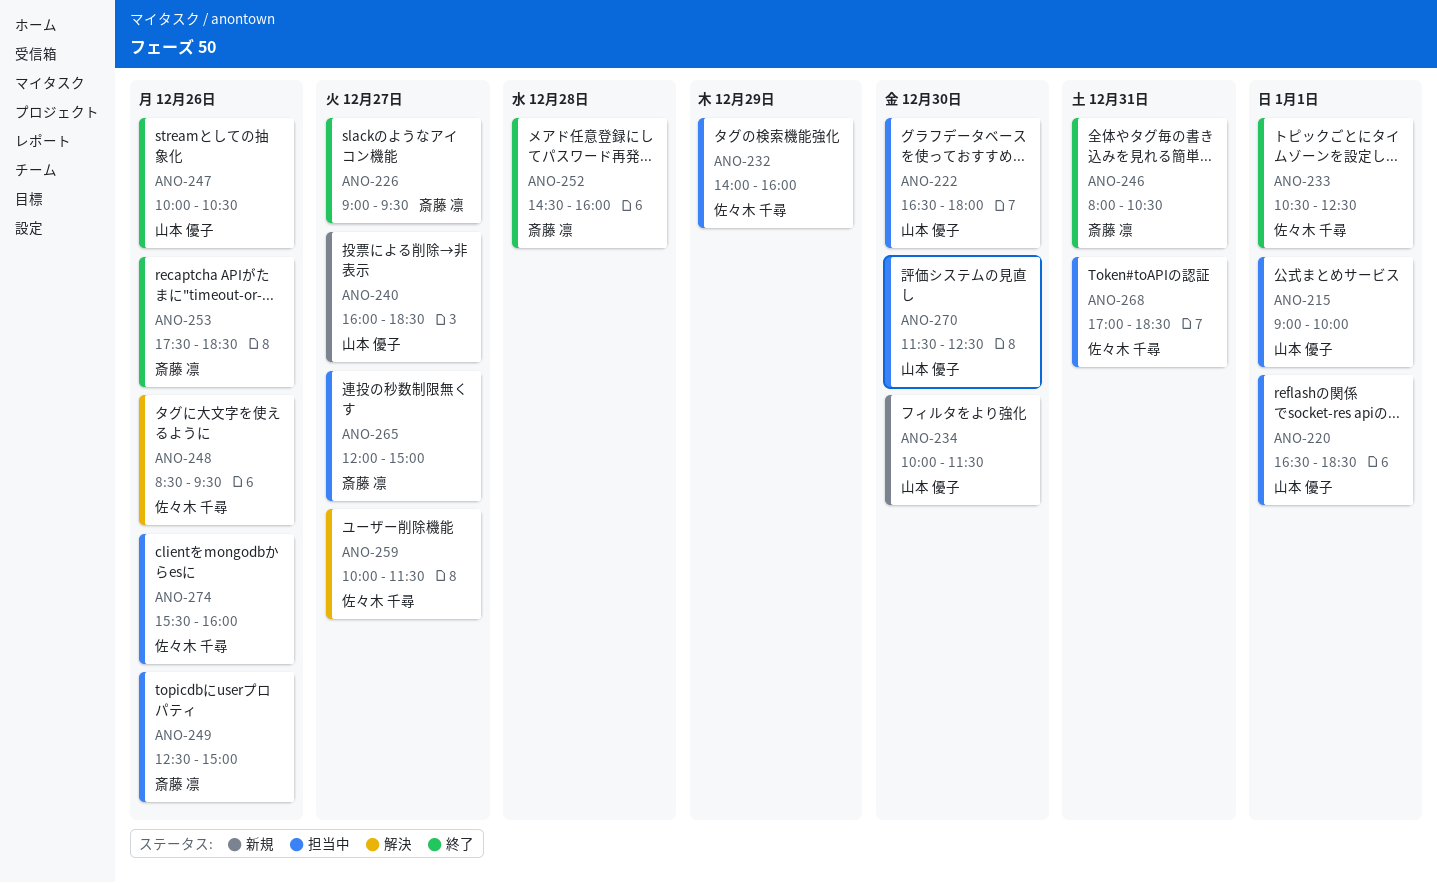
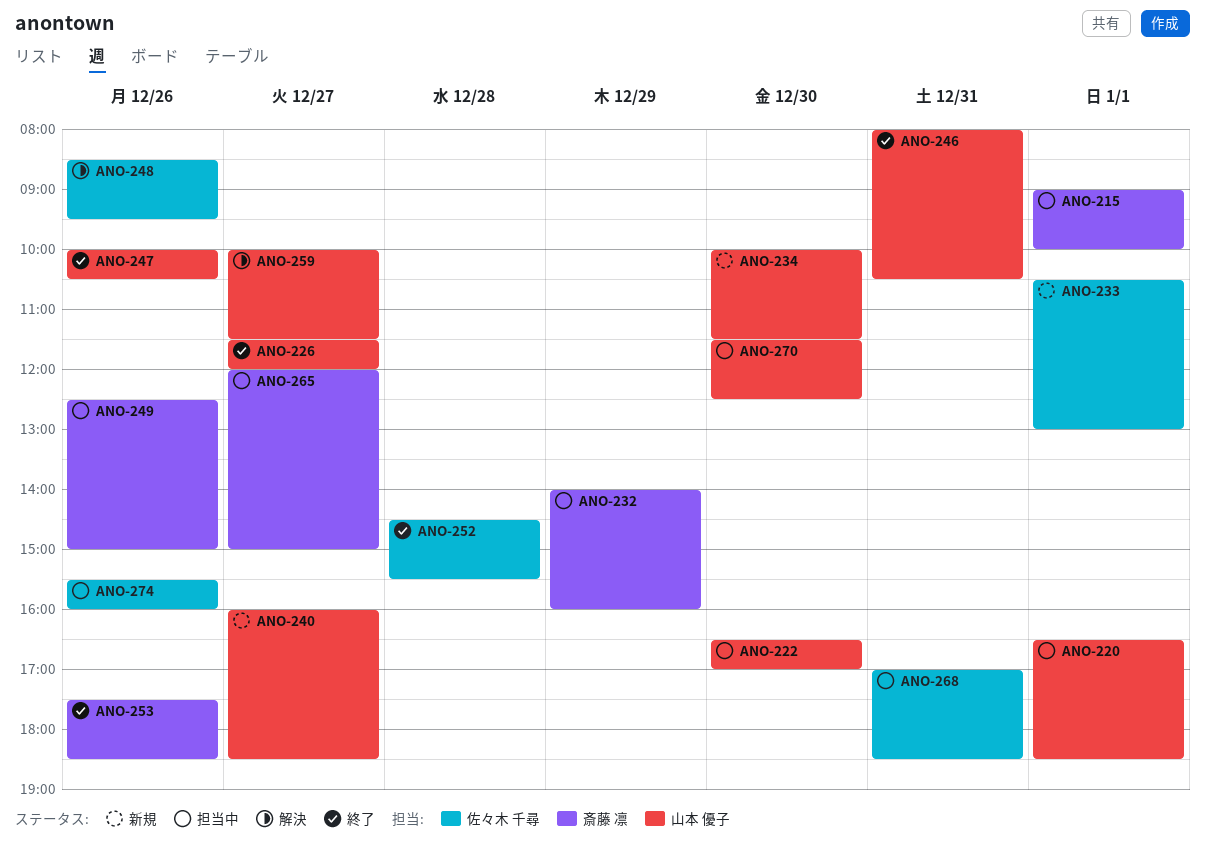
ANO-215, owner: 山本 優子 -> 斎藤 凛
ANO-222, ends: 18:00 -> 17:00
ANO-226, owner: 斎藤 凛 -> 山本 優子
ANO-226, begins: 09:00 -> 11:30
ANO-226, ends: 09:30 -> 12:00
ANO-232, owner: 佐々木 千尋 -> 斎藤 凛
ANO-233, status: 終了 -> 新規
ANO-233, ends: 12:30 -> 13:00
ANO-246, owner: 斎藤 凛 -> 山本 優子
ANO-252, owner: 斎藤 凛 -> 佐々木 千尋
ANO-252, ends: 16:00 -> 15:30
ANO-259, owner: 佐々木 千尋 -> 山本 優子

